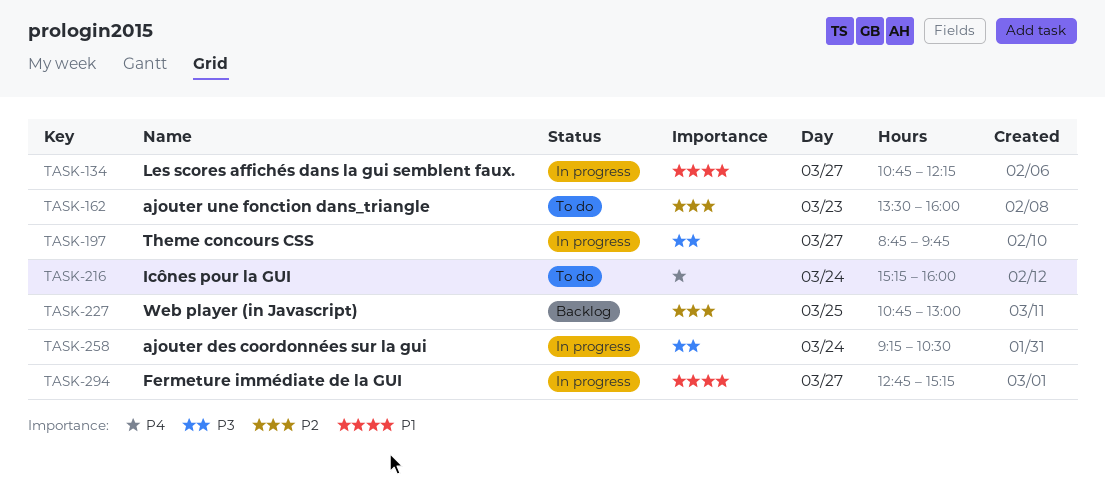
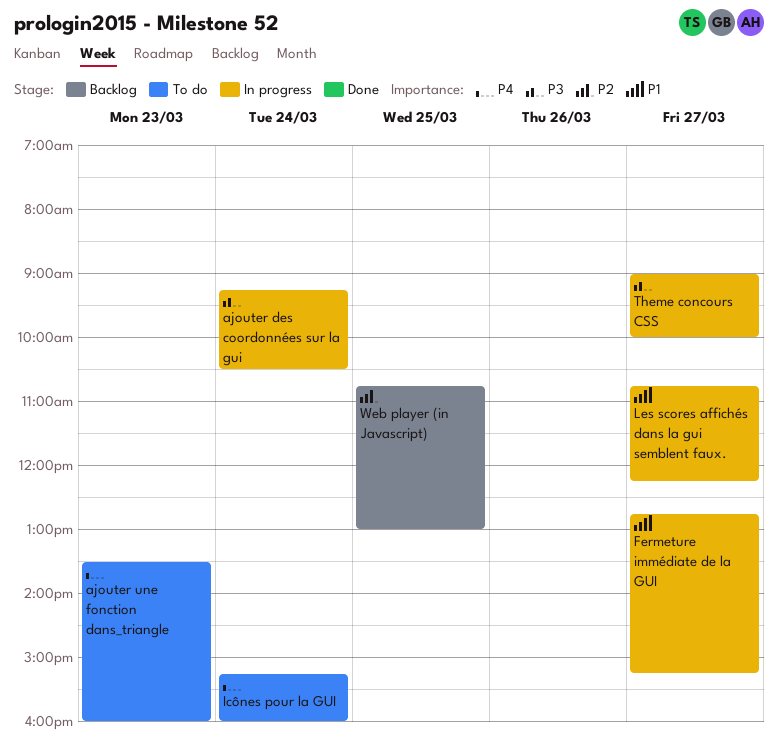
ajouter une fonction dans_triangle, priority: P2 -> P4
Theme concours CSS, begins: 08:45 -> 09:00
Theme concours CSS, ends: 09:45 -> 10:00

